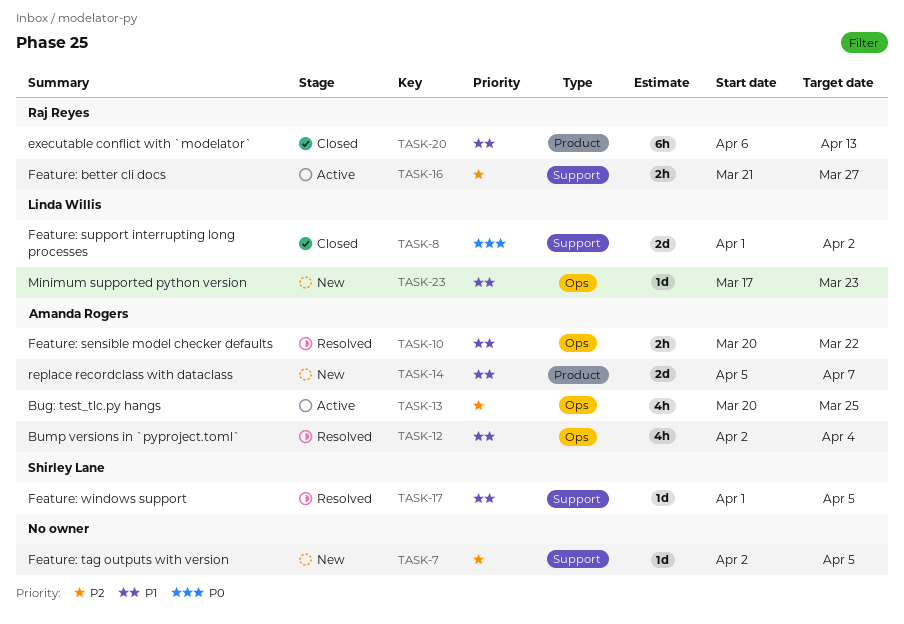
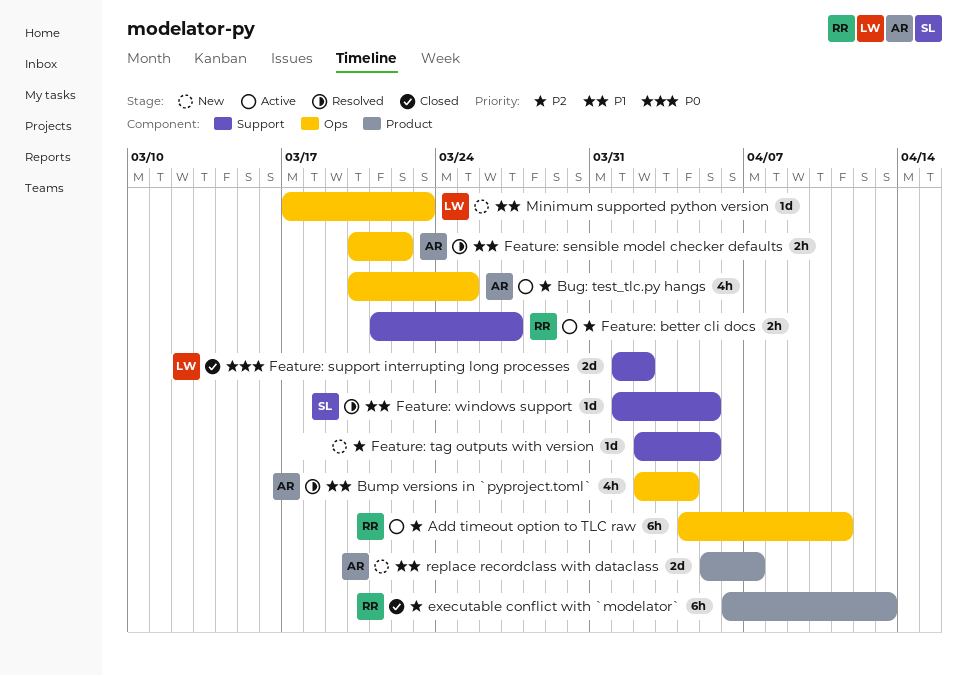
Add timeout option to TLC raw: none -> present
executable conflict with `modelator`, priority: P1 -> P2

